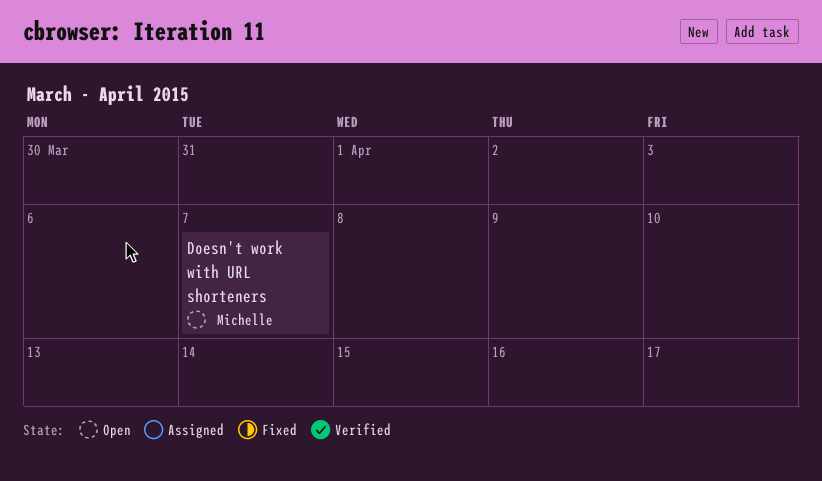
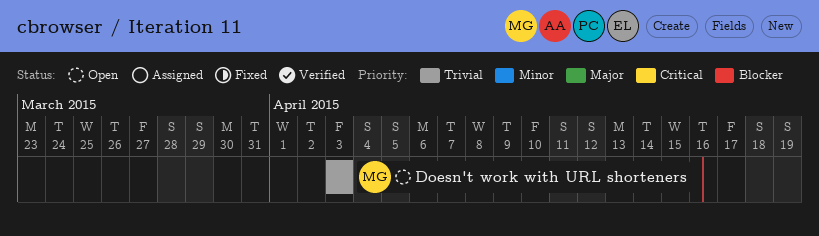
Doesn't work with URL shorteners, due: Apr 7 -> Apr 3

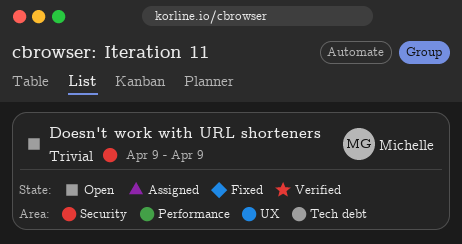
Doesn't work with URL shorteners, start: Apr 3 -> Apr 9
Doesn't work with URL shorteners, due: Apr 3 -> Apr 9

